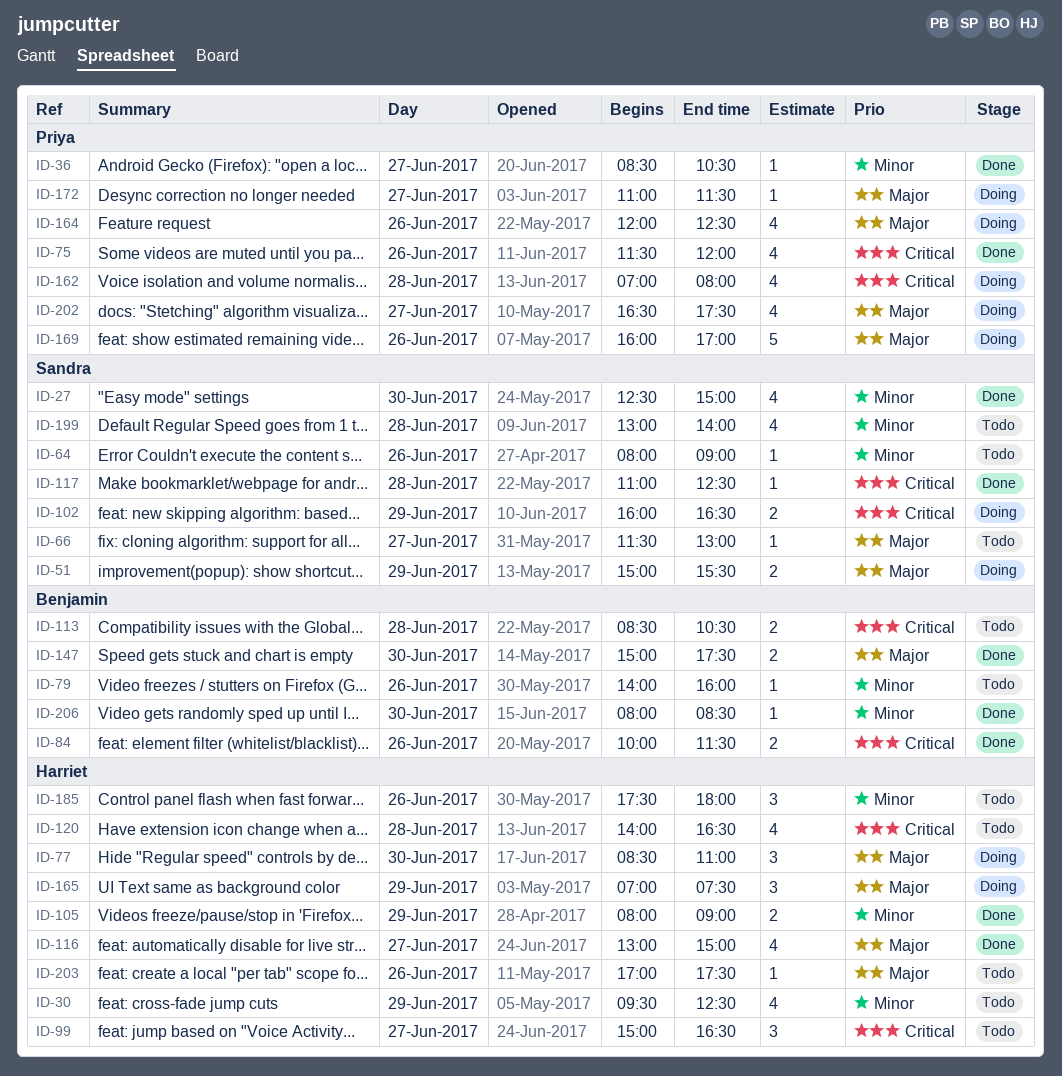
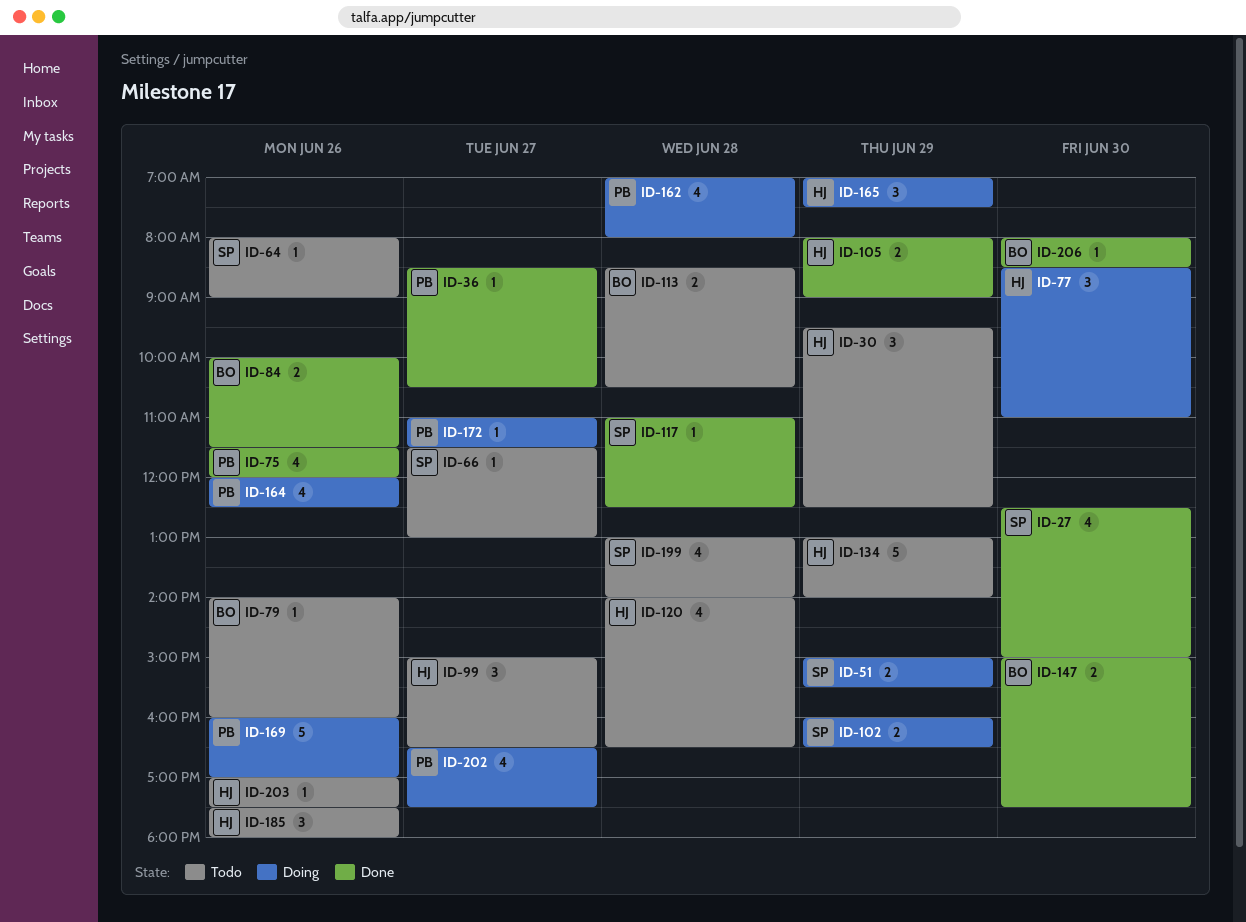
ID-30, estimate: 4 -> 3
ID-116: present -> none
ID-134: none -> present

